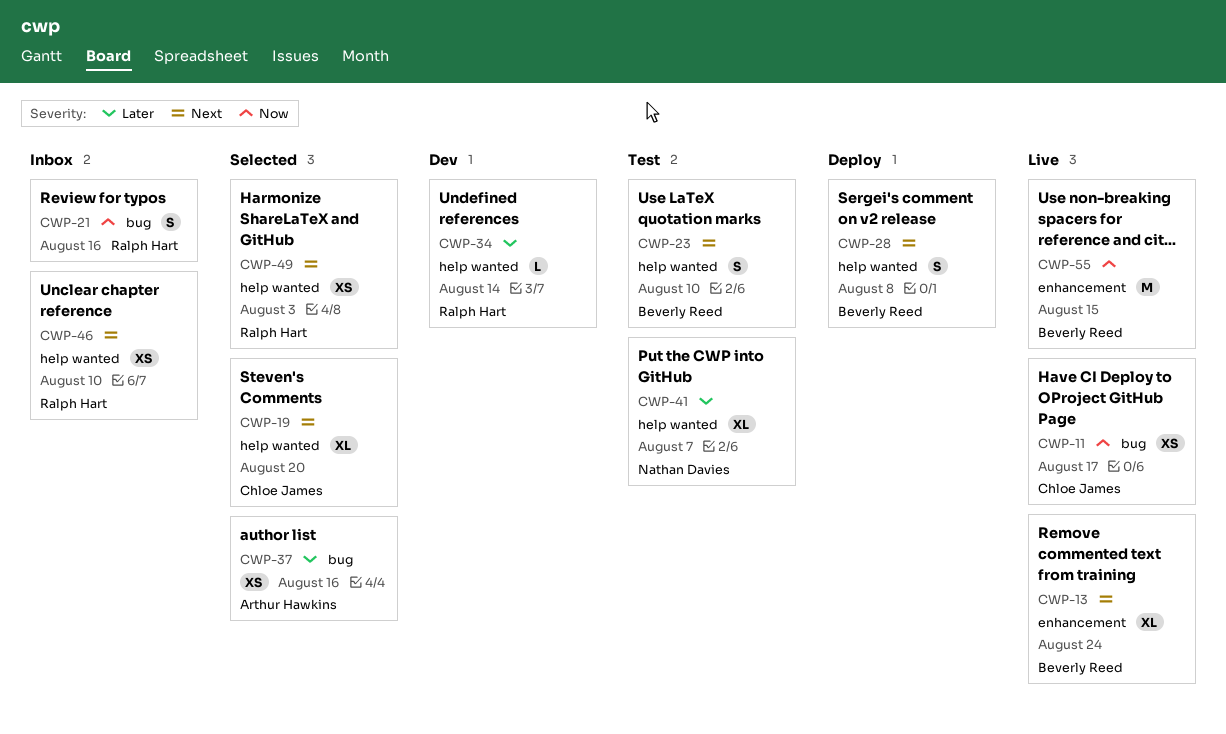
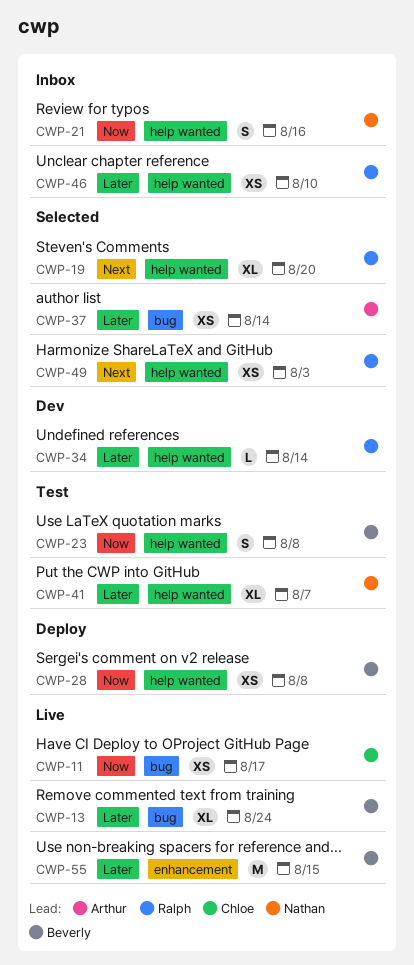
CWP-13, priority: Next -> Later
CWP-13, label: enhancement -> bug
CWP-19, owner: Chloe James -> Ralph Hart
CWP-21, owner: Ralph Hart -> Nathan Davies
CWP-21, label: bug -> help wanted
CWP-23, priority: Next -> Now
CWP-23, due: Aug 10 -> Aug 8
CWP-28, priority: Next -> Now
CWP-28, estimate: S -> XS
CWP-37, due: Aug 16 -> Aug 14
CWP-46, priority: Next -> Later
CWP-55, priority: Now -> Later

